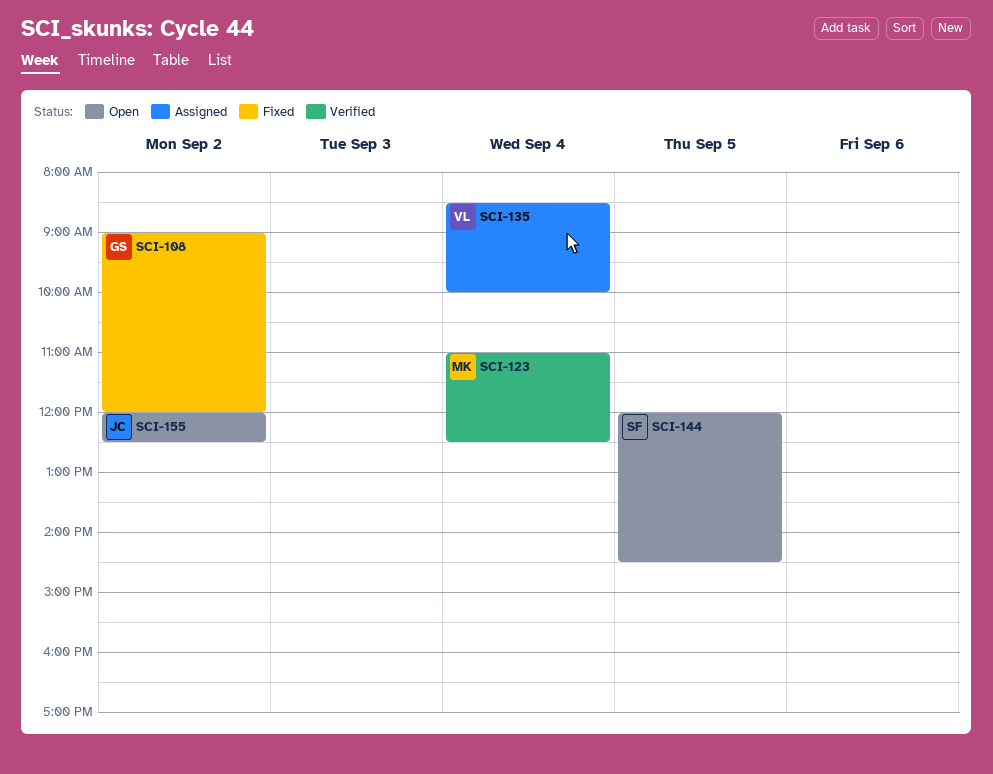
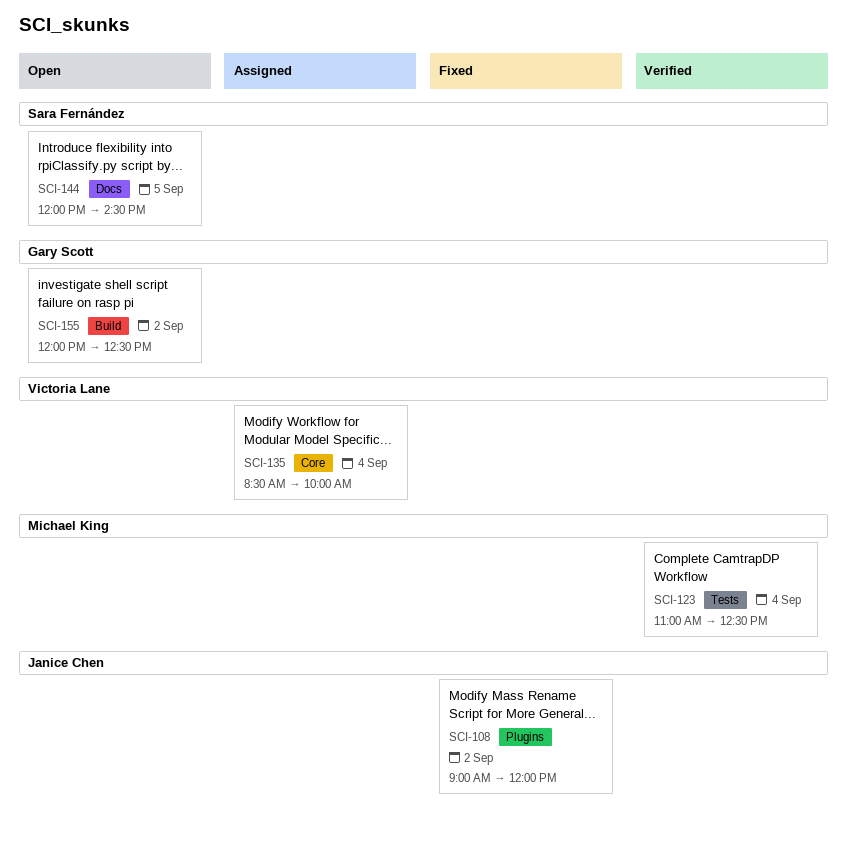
SCI-108, owner: Gary Scott -> Janice Chen
SCI-155, owner: Janice Chen -> Gary Scott

